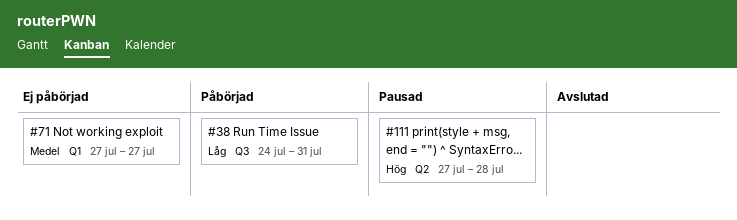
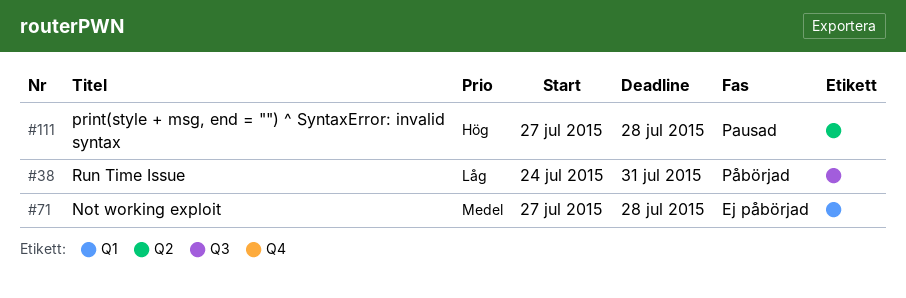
#71, due: Jul 27 -> Jul 28

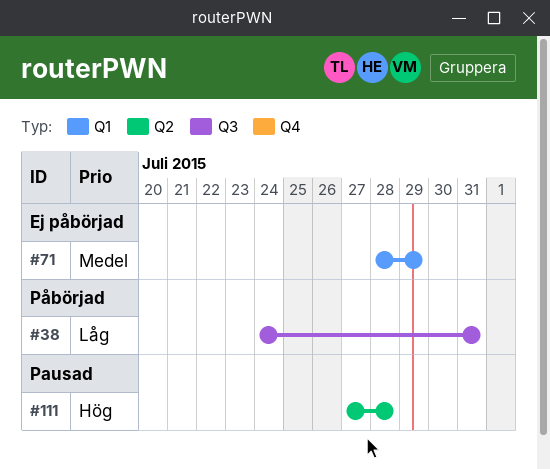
#71, start: Jul 27 -> Jul 28
#71, due: Jul 28 -> Jul 29

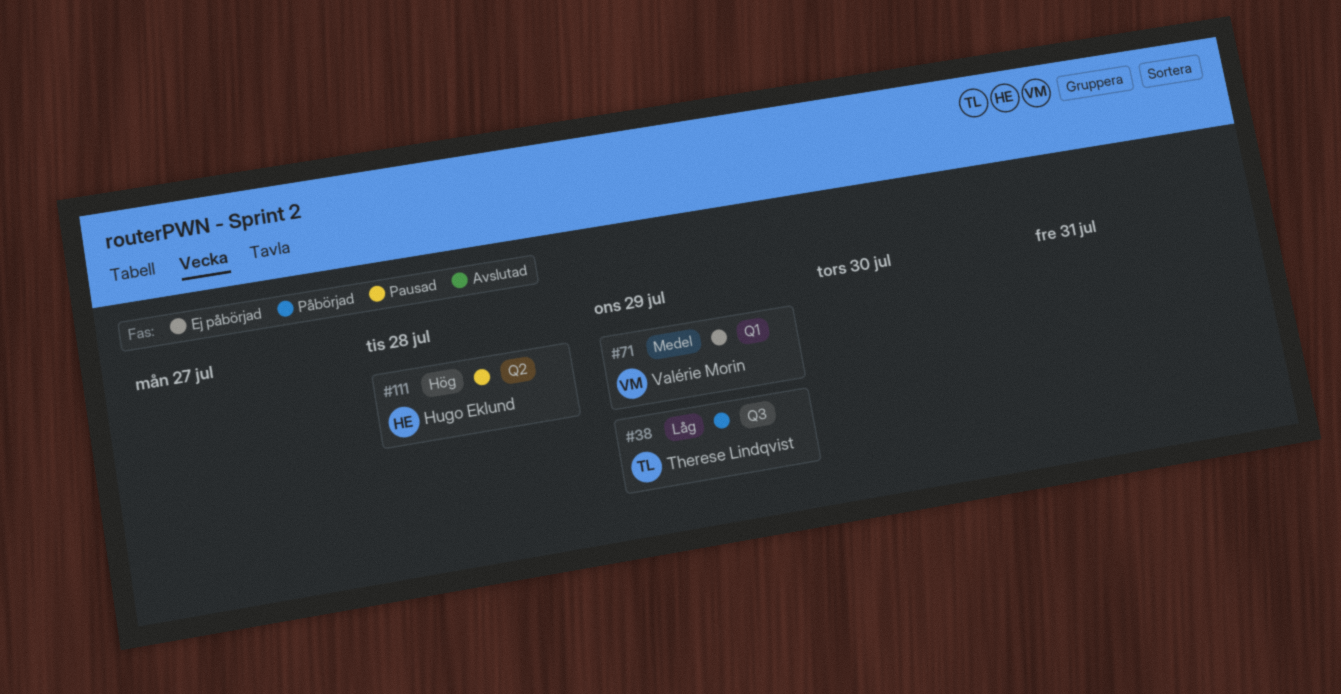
#38, due: Jul 31 -> Jul 29

